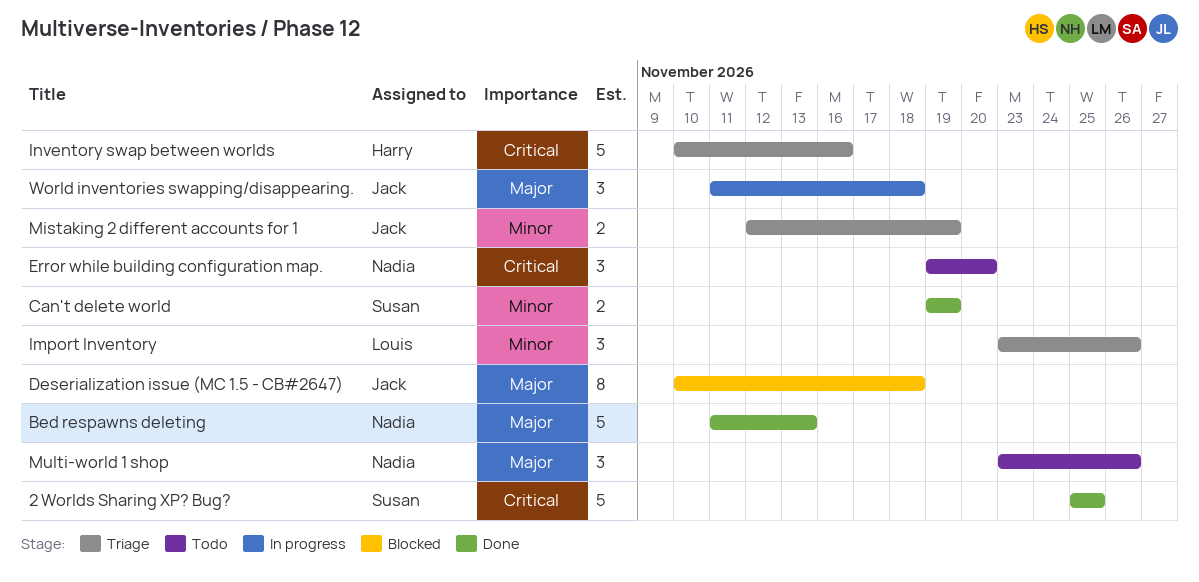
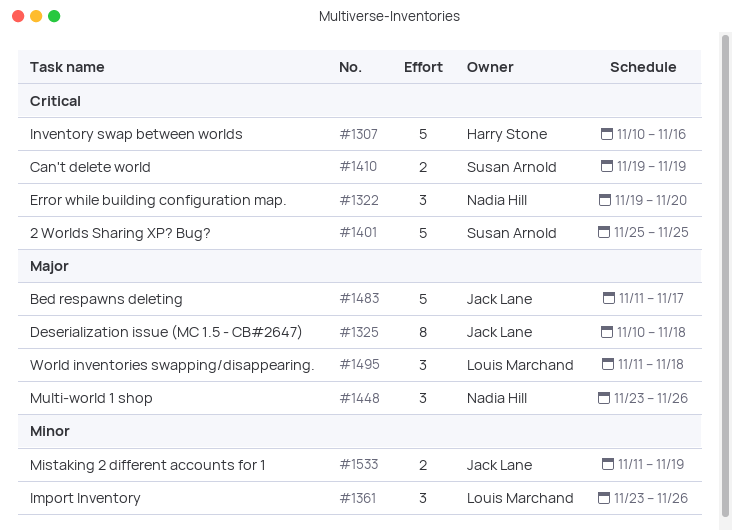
Bed respawns deleting, owner: Nadia Hill -> Jack Lane
Bed respawns deleting, due: Nov 13 -> Nov 17
Can't delete world, priority: Minor -> Critical
Mistaking 2 different accounts for 1, start: Nov 12 -> Nov 11
World inventories swapping/disappearing., owner: Jack Lane -> Louis Marchand

